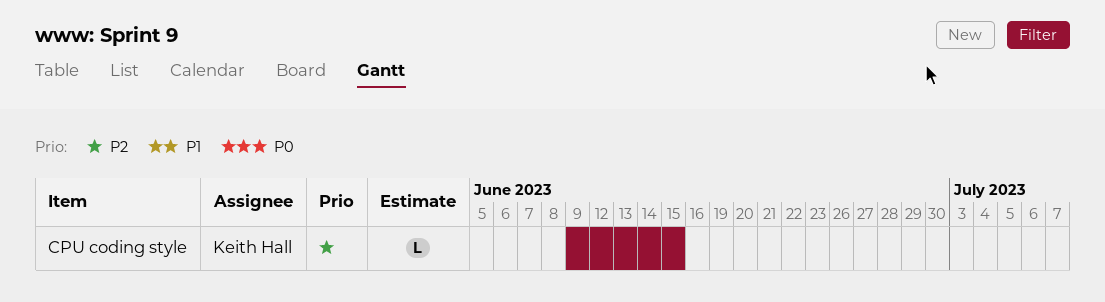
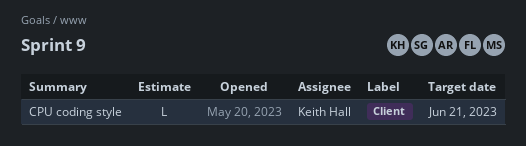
CPU coding style, due: Jun 15 -> Jun 21

